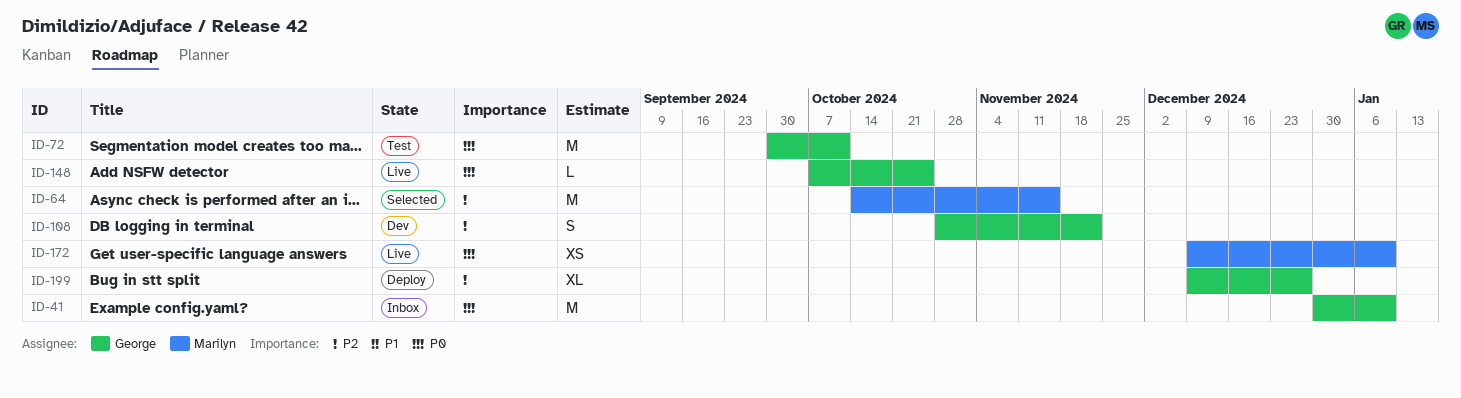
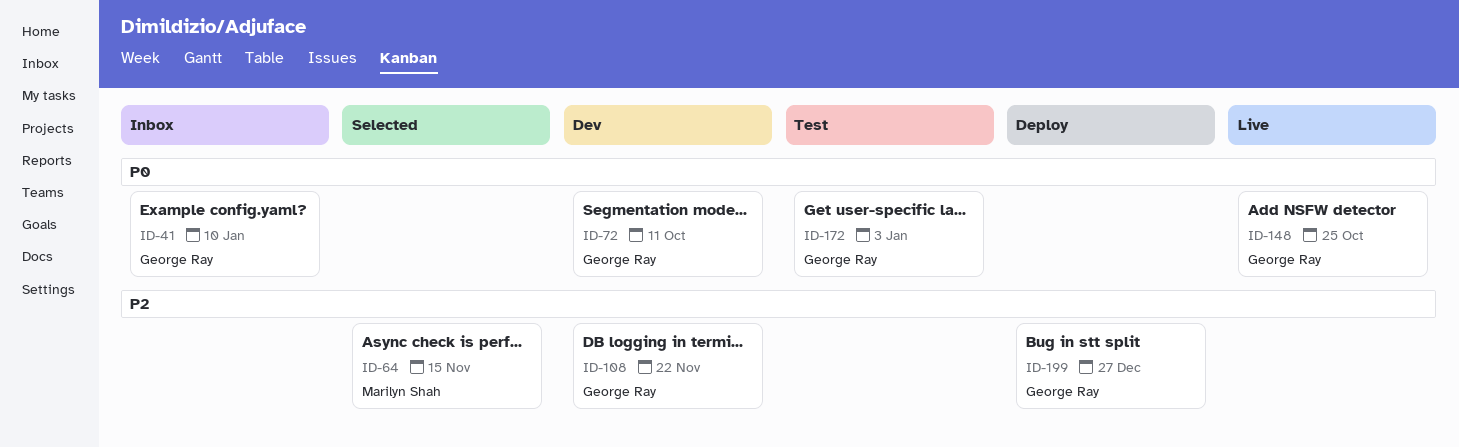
ID-72, status: Test -> Dev
ID-172, status: Live -> Test
ID-172, owner: Marilyn Shah -> George Ray
ID-172, due: Jan 10 -> Jan 3

